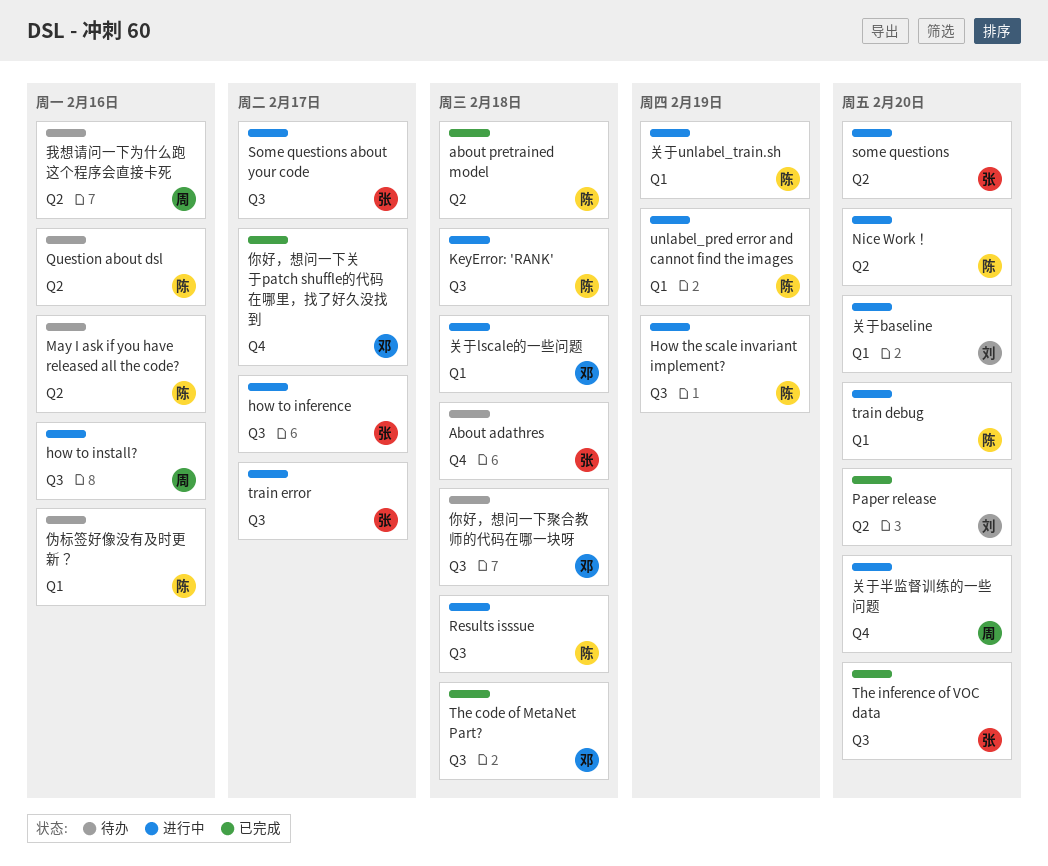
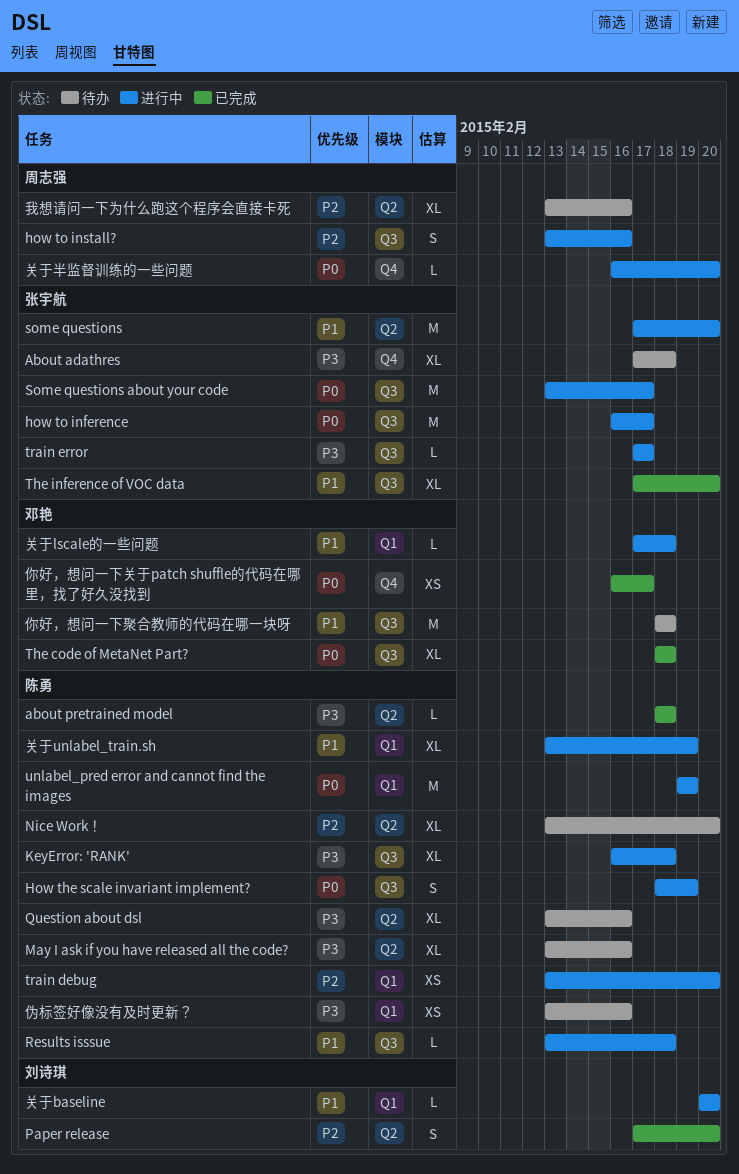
Nice Work！, status: 进行中 -> 待办

